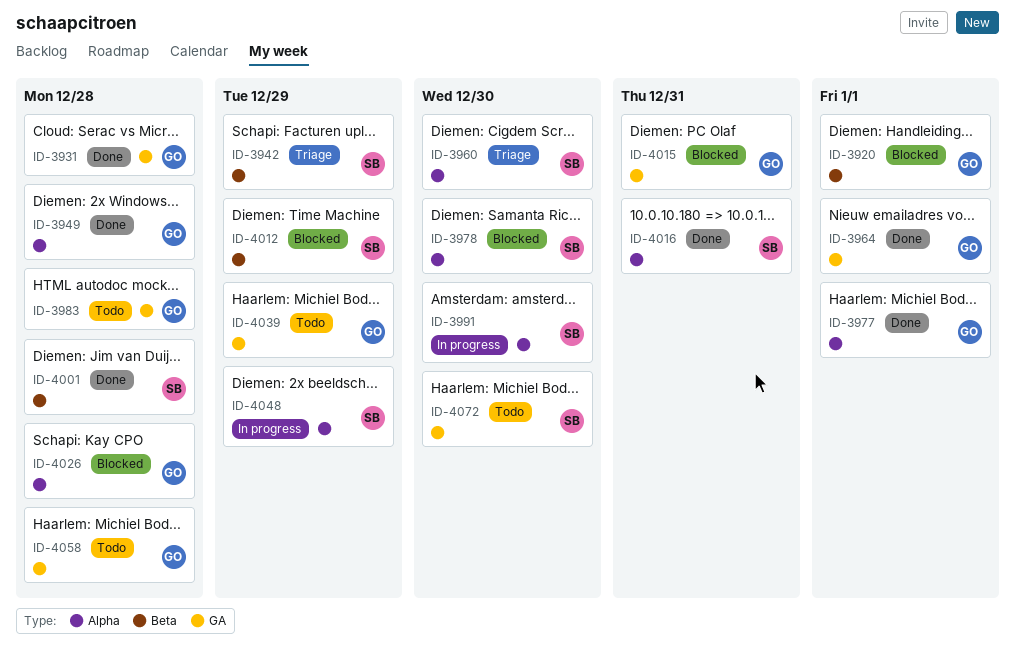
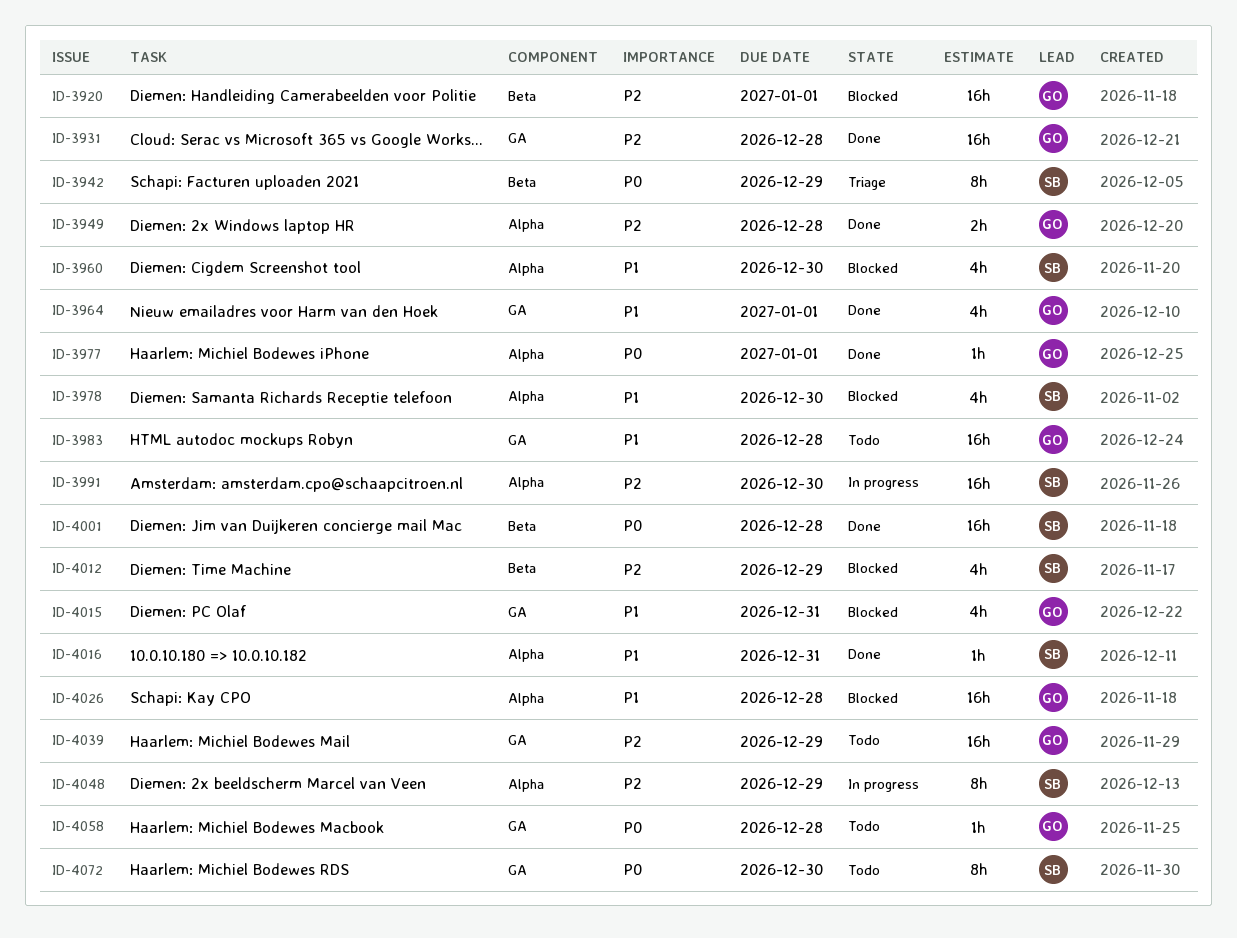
ID-3960, status: Triage -> Blocked

